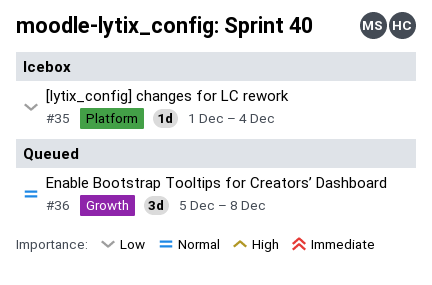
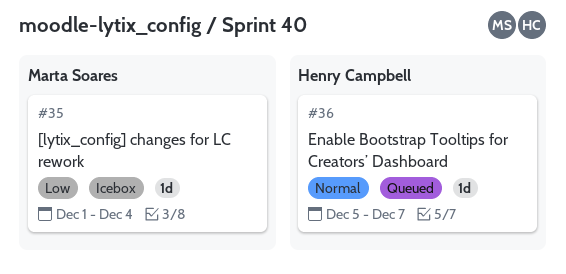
#36, estimate: 3d -> 1d
#36, due: Dec 8 -> Dec 7

